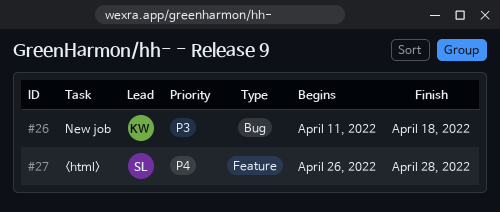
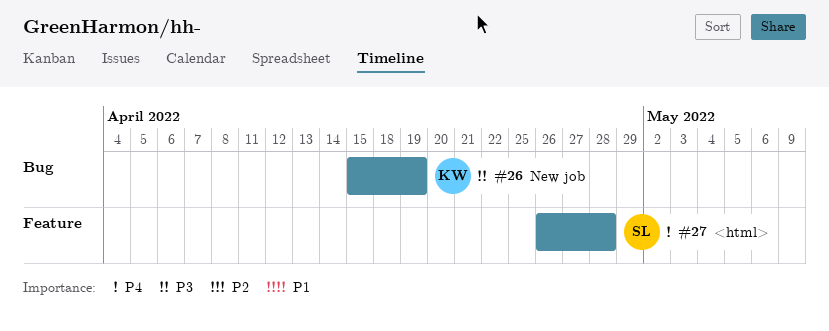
#26, start: Apr 11 -> Apr 15
#26, due: Apr 18 -> Apr 19

